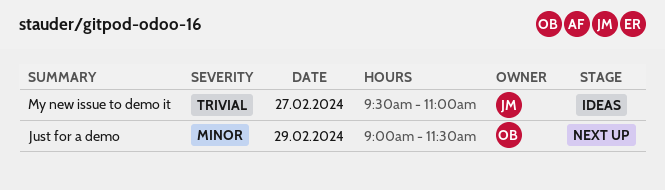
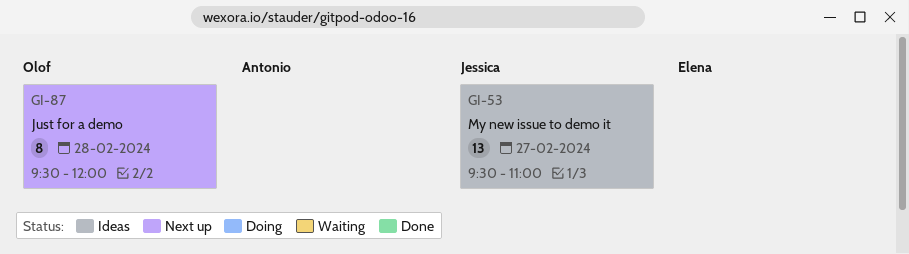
Just for a demo, day: Feb 29 -> Feb 28
Just for a demo, begins: 09:00 -> 09:30
Just for a demo, ends: 11:30 -> 12:00

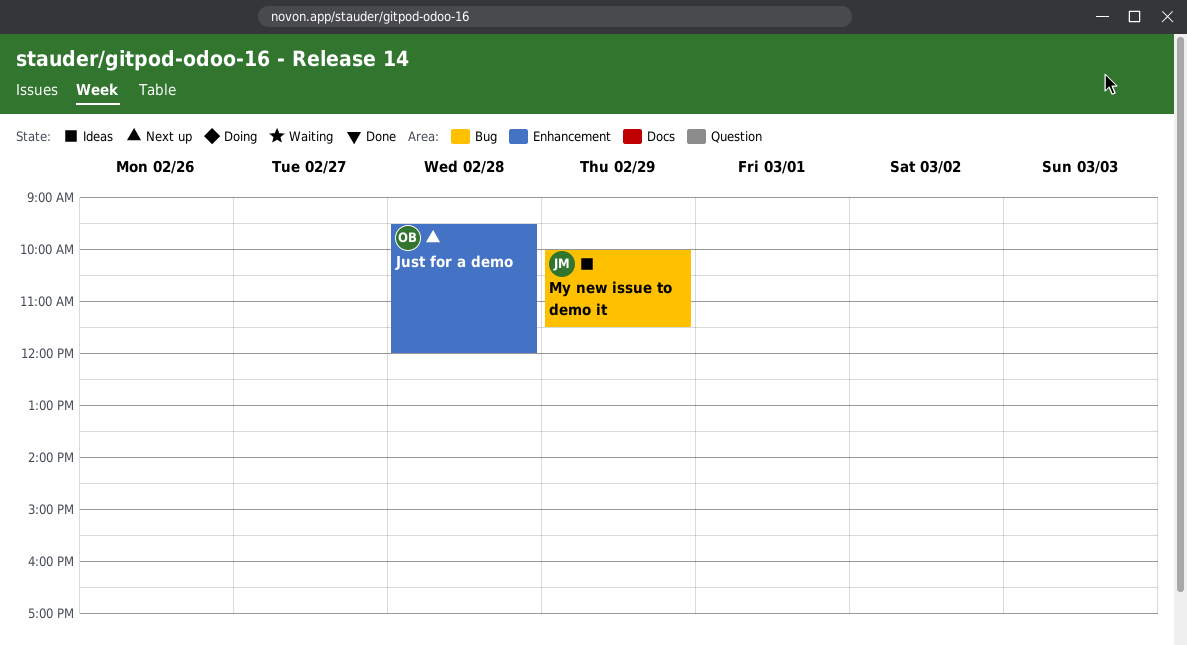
My new issue to demo it, day: Feb 27 -> Feb 29
My new issue to demo it, begins: 09:30 -> 10:00
My new issue to demo it, ends: 11:00 -> 11:30

